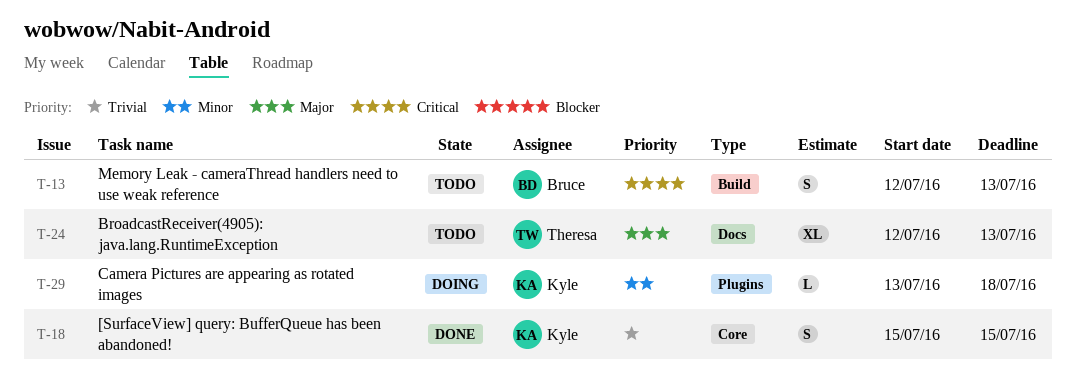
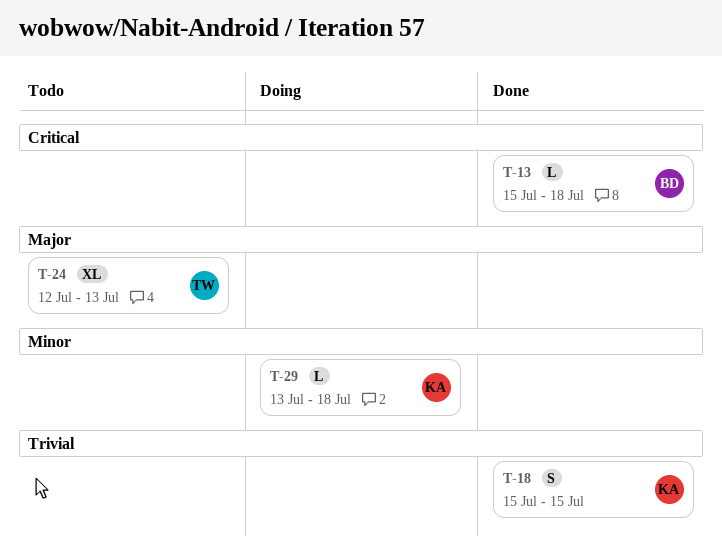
T-13, status: Todo -> Done
T-13, estimate: S -> L
T-13, start: Jul 12 -> Jul 15
T-13, due: Jul 13 -> Jul 18

